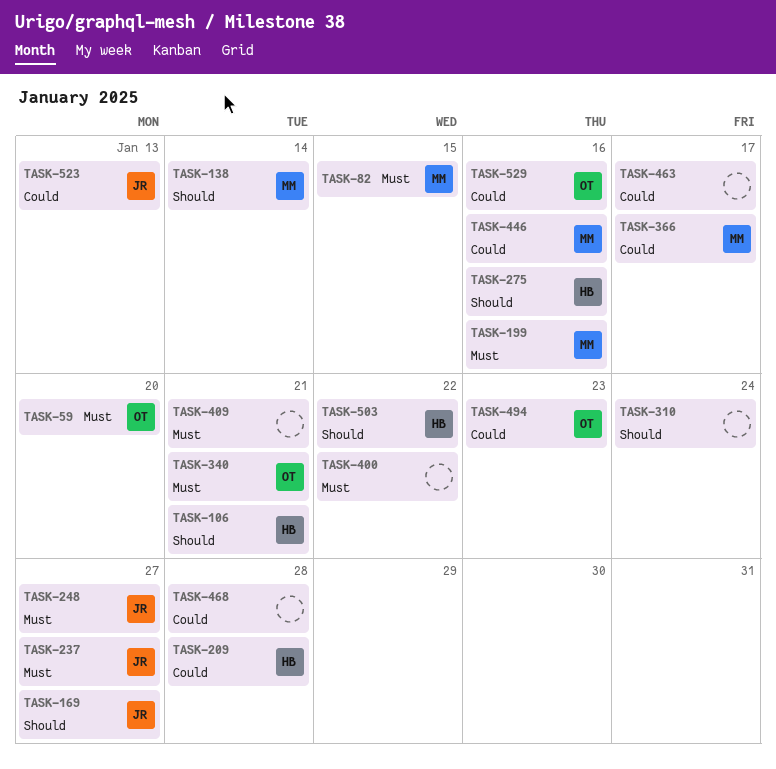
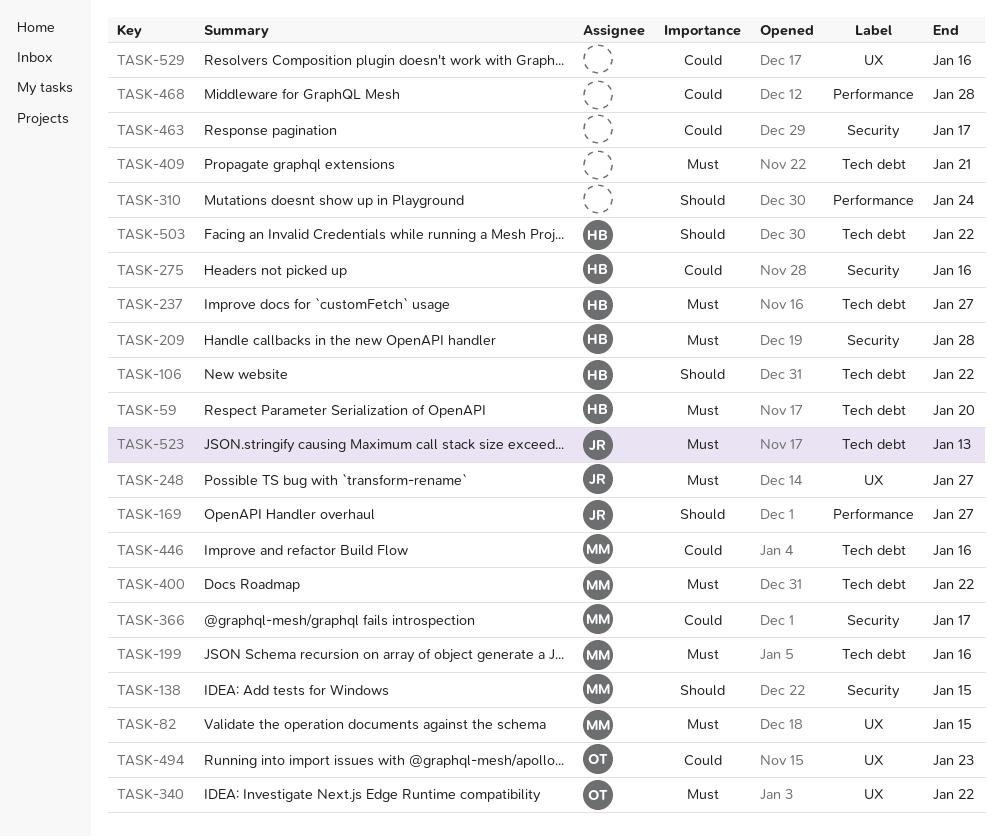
TASK-59, owner: OT -> HB
TASK-106, due: Jan 21 -> Jan 22
TASK-138, due: Jan 14 -> Jan 15
TASK-209, priority: Could -> Must
TASK-237, owner: JR -> HB
TASK-275, priority: Should -> Could
TASK-340, due: Jan 21 -> Jan 22
TASK-400, owner: none -> MM
TASK-523, priority: Could -> Must
TASK-529, owner: OT -> none

